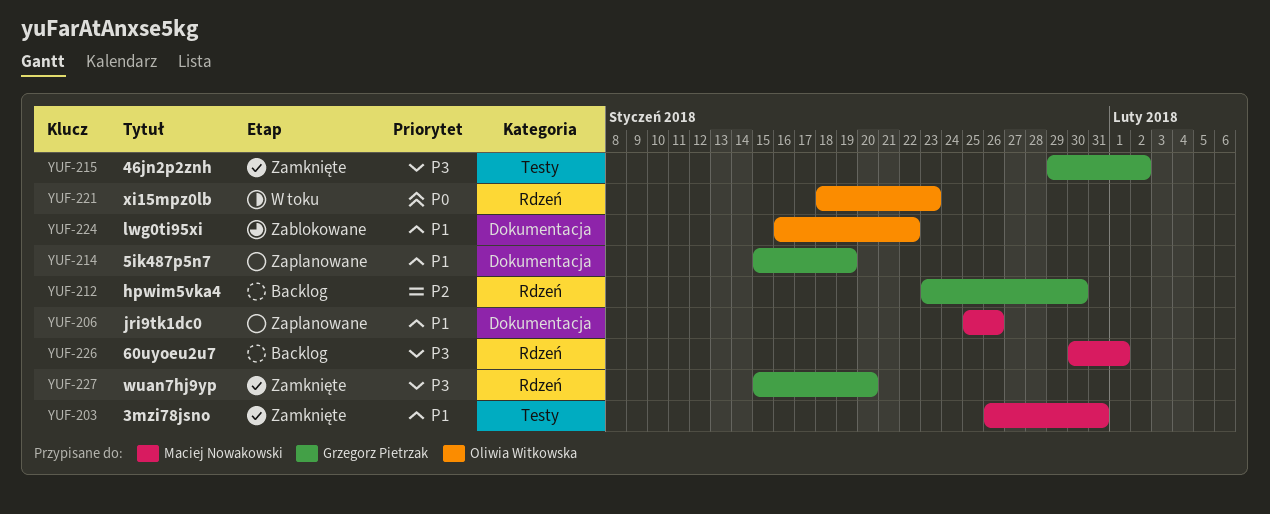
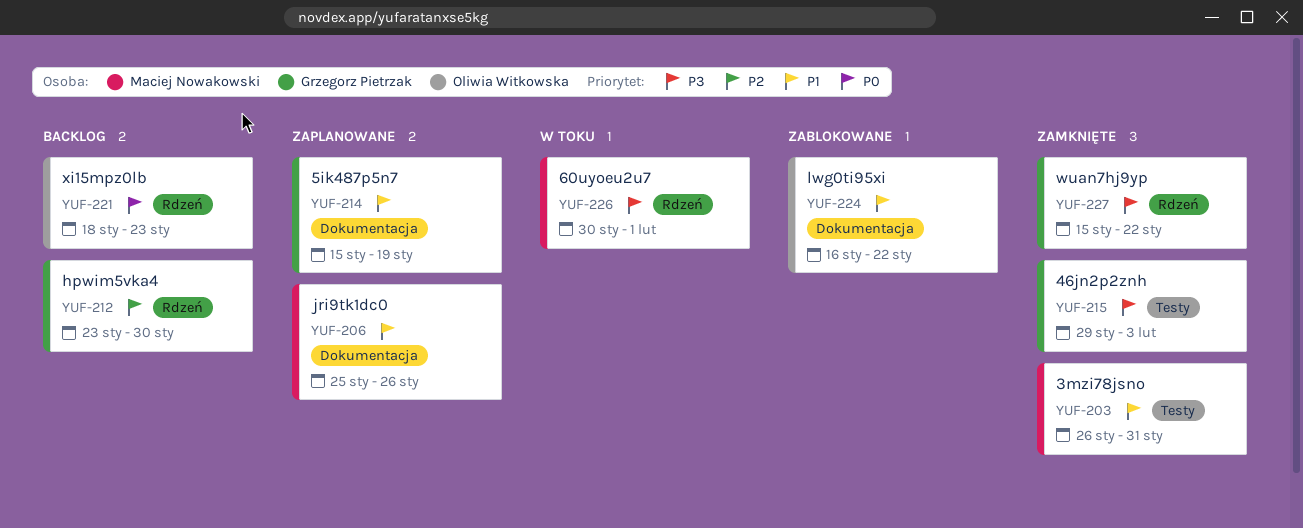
YUF-215, due: Feb 2 -> Feb 3
YUF-221, status: W toku -> Backlog
YUF-226, status: Backlog -> W toku
YUF-227, due: Jan 20 -> Jan 22

